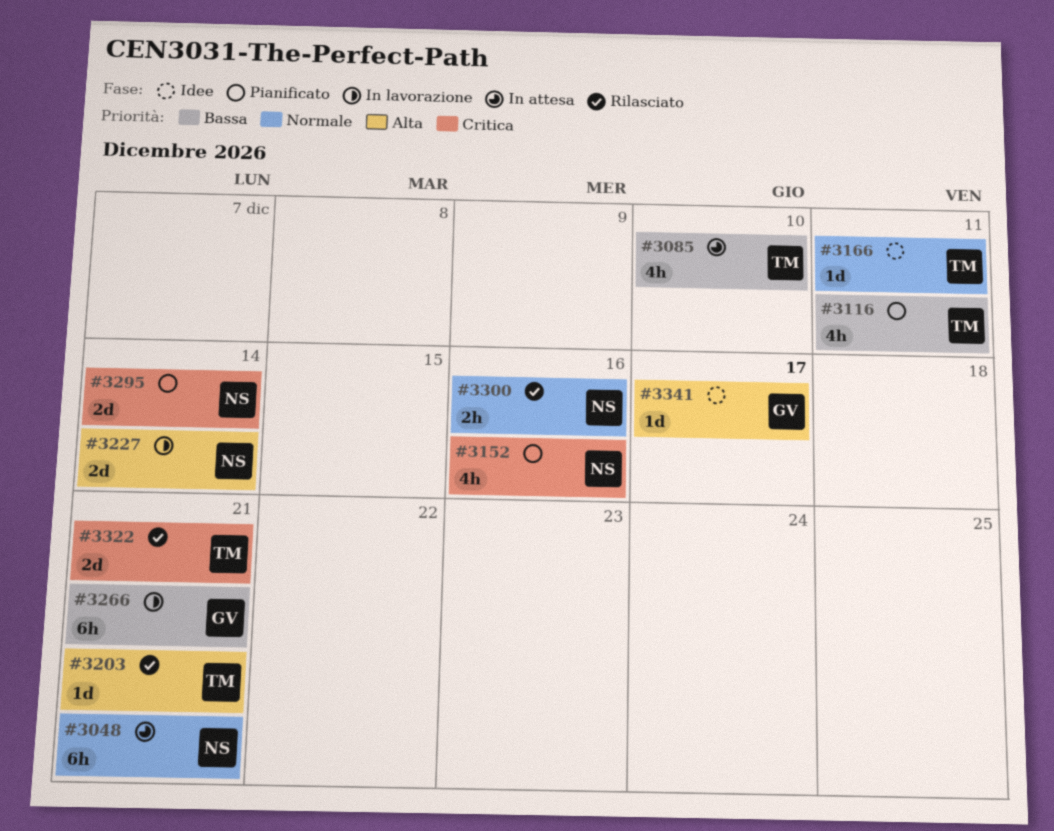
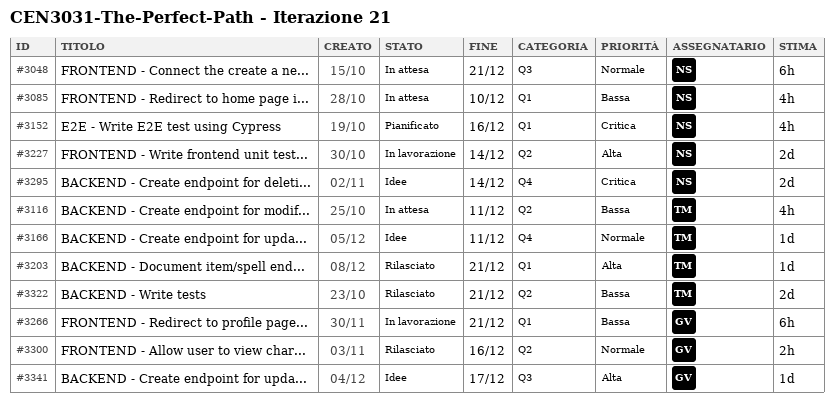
#3085, owner: TM -> NS
#3116, status: Pianificato -> In attesa
#3295, status: Pianificato -> Idee
#3300, owner: NS -> GV
#3322, priority: Critica -> Bassa

